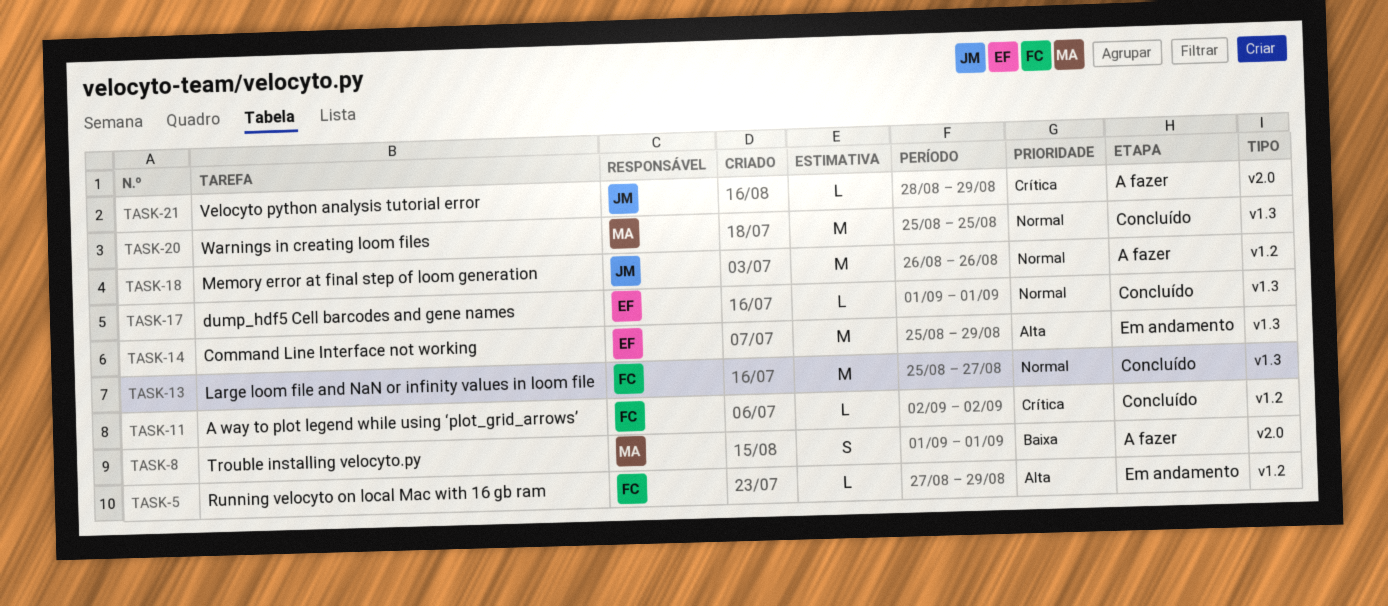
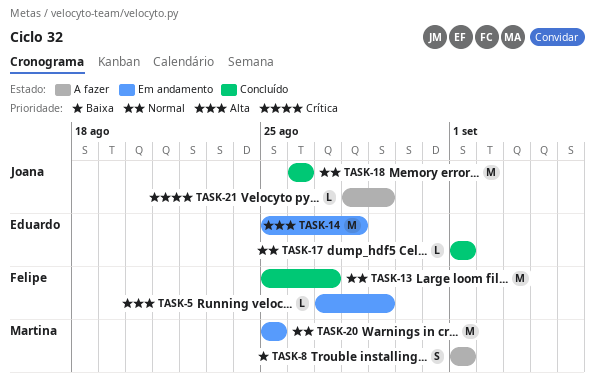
TASK-11: present -> none
TASK-14, due: Aug 29 -> Aug 28
TASK-18, status: A fazer -> Concluído
TASK-20, status: Concluído -> Em andamento

